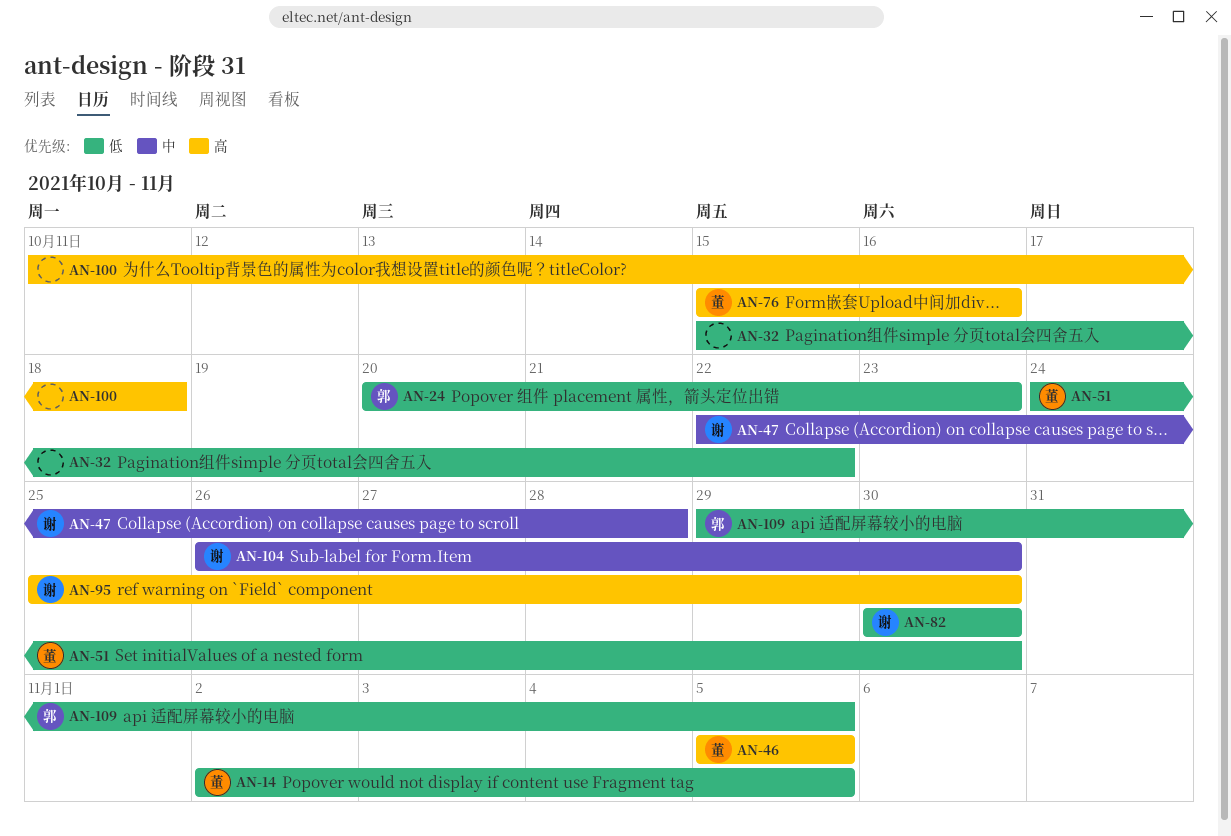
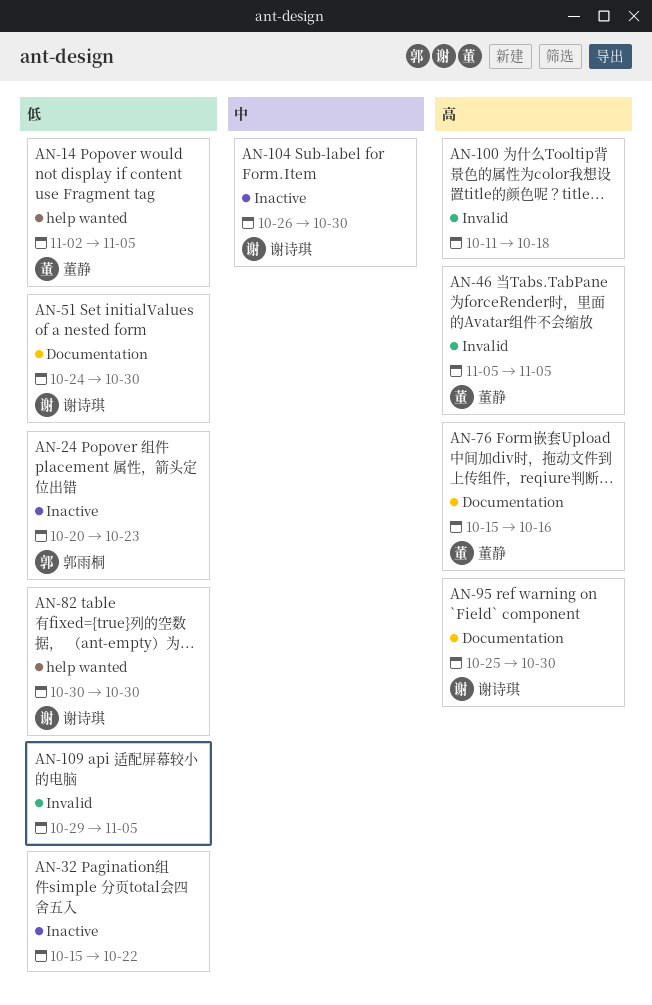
AN-47: present -> none
AN-51, owner: 董静 -> 谢诗琪
AN-109, owner: 郭雨桐 -> none

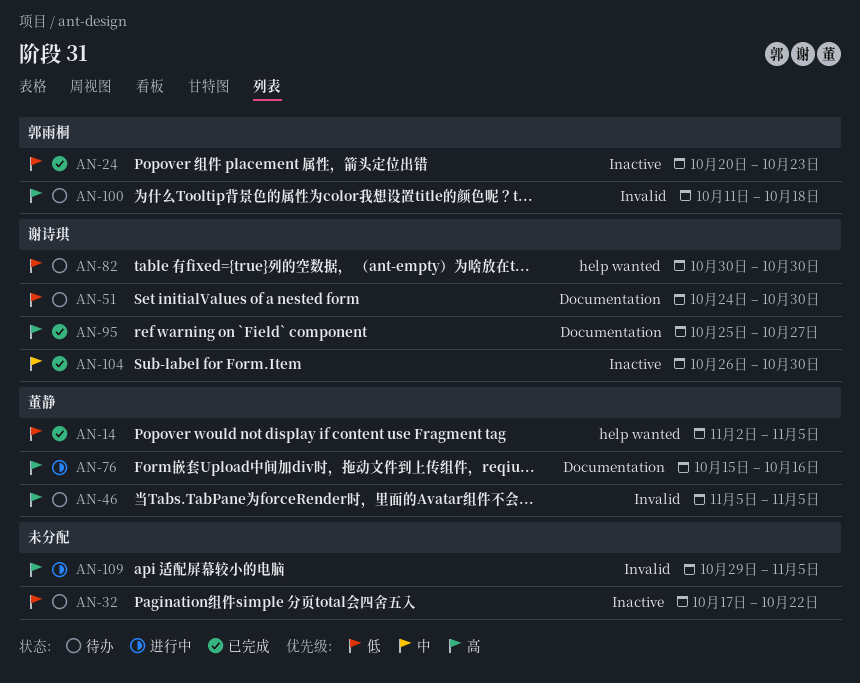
AN-32, start: Oct 15 -> Oct 17
AN-95, due: Oct 30 -> Oct 27
AN-100, owner: none -> 郭雨桐
AN-109, priority: 低 -> 高

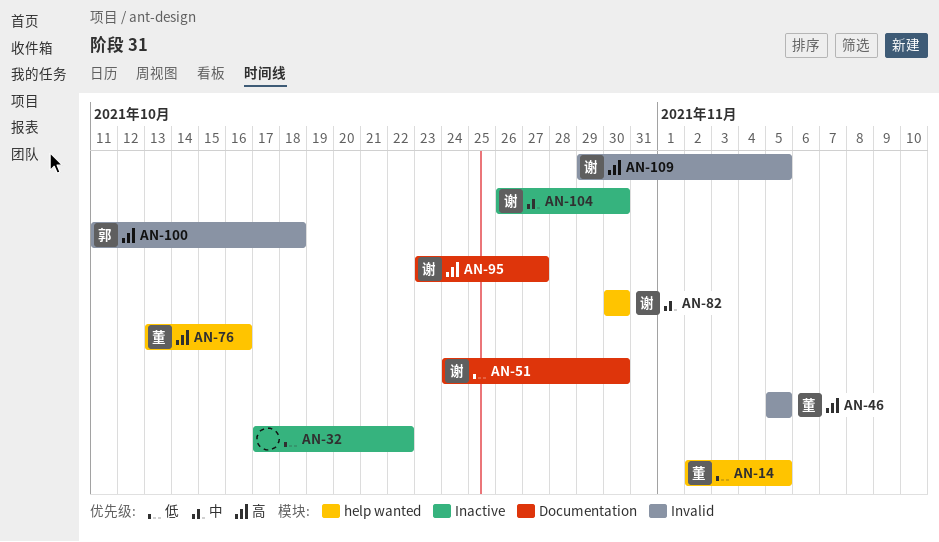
AN-24: present -> none
AN-76, label: Documentation -> help wanted
AN-76, start: Oct 15 -> Oct 13
AN-82, priority: 低 -> 中
AN-95, start: Oct 25 -> Oct 23
AN-109, owner: none -> 谢诗琪

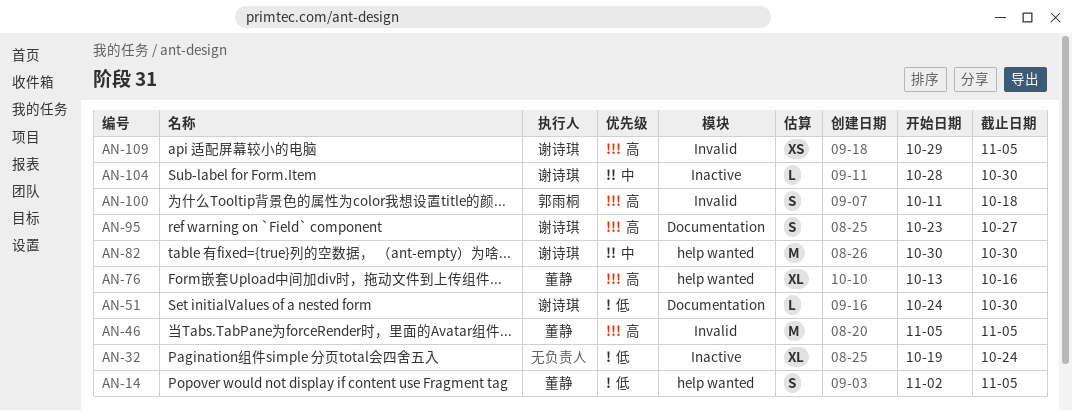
AN-32, start: Oct 17 -> Oct 19
AN-32, due: Oct 22 -> Oct 24
AN-104, start: Oct 26 -> Oct 28

